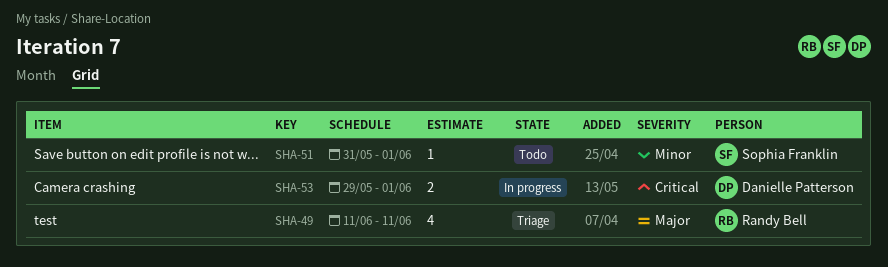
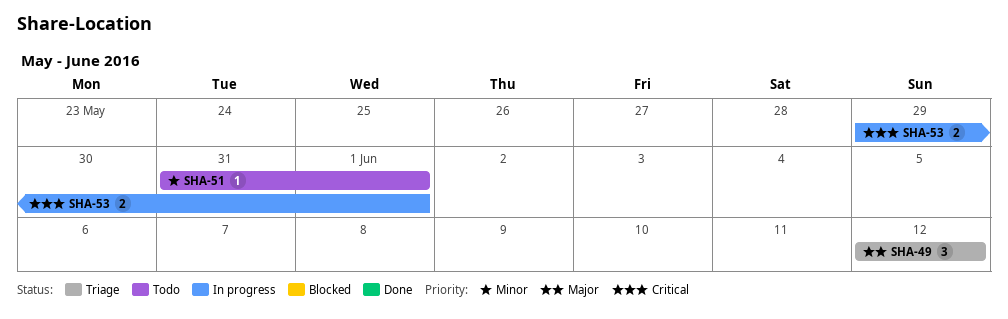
SHA-49, estimate: 4 -> 3
SHA-49, start: Jun 11 -> Jun 12
SHA-49, due: Jun 11 -> Jun 12

